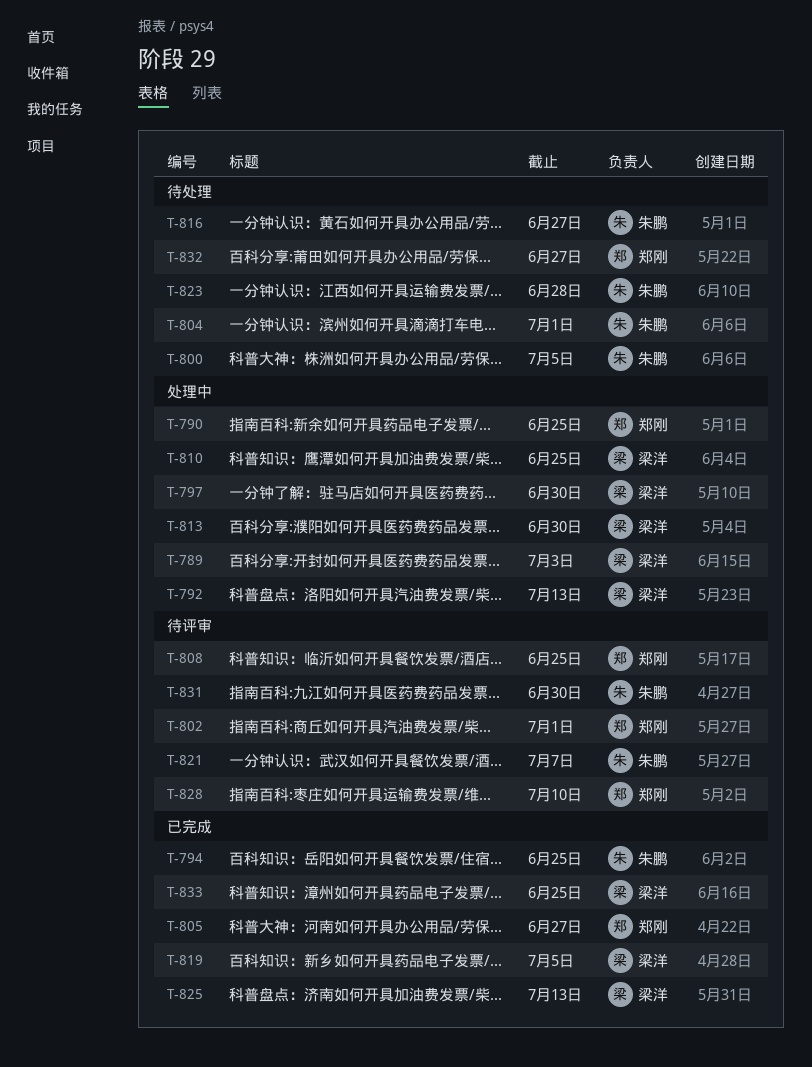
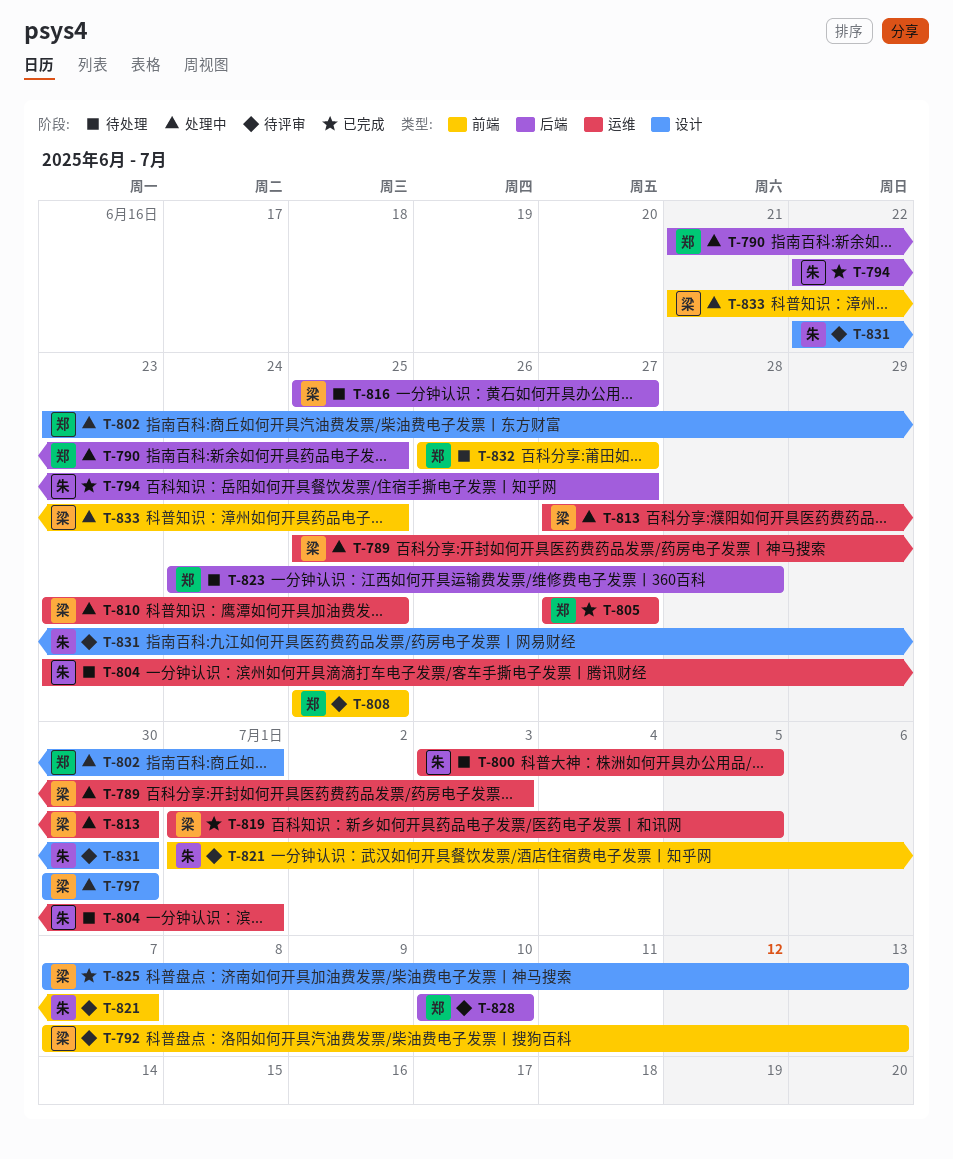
T-792, status: 处理中 -> 待评审
T-794, due: Jun 25 -> Jun 27
T-802, status: 待评审 -> 处理中
T-816, owner: 朱鹏 -> 梁洋
T-823, owner: 朱鹏 -> 郑刚
T-833, status: 已完成 -> 处理中

